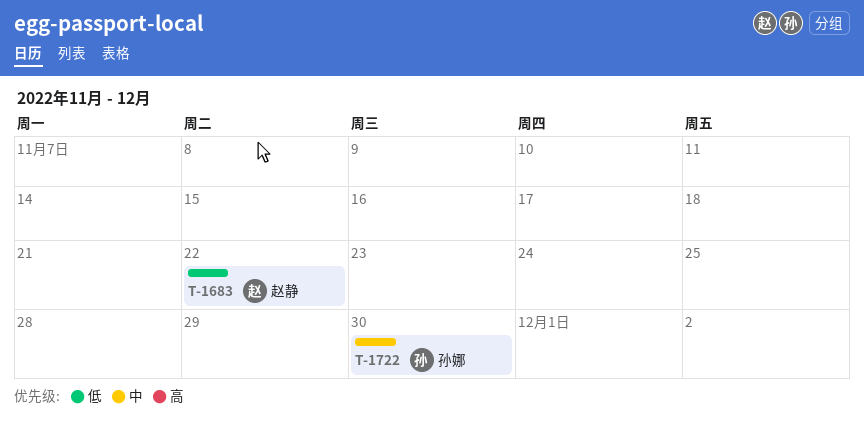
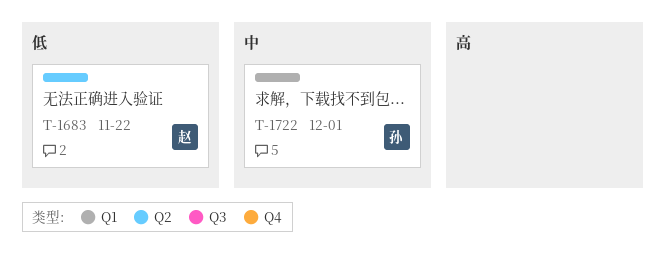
T-1722, due: Nov 30 -> Dec 1

